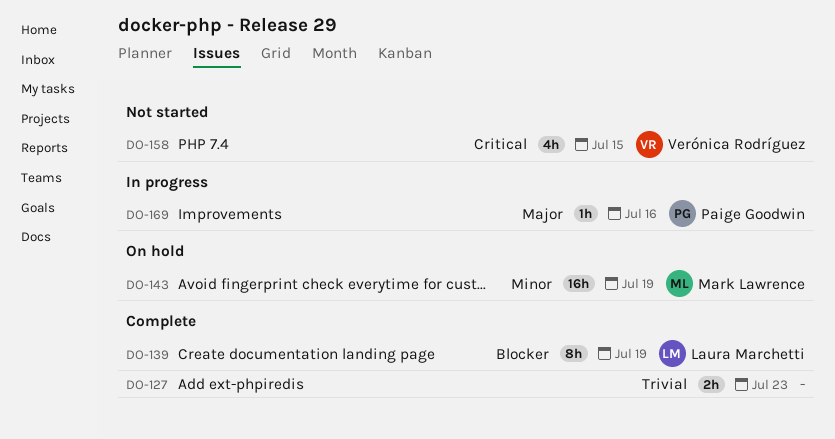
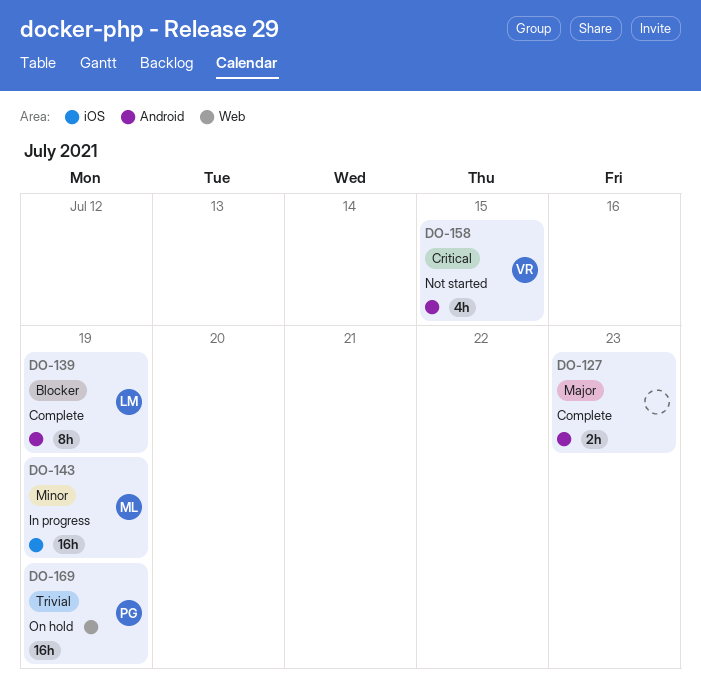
DO-127, priority: Trivial -> Major
DO-143, status: On hold -> In progress
DO-169, status: In progress -> On hold
DO-169, priority: Major -> Trivial
DO-169, estimate: 1h -> 16h
DO-169, due: Jul 16 -> Jul 19

